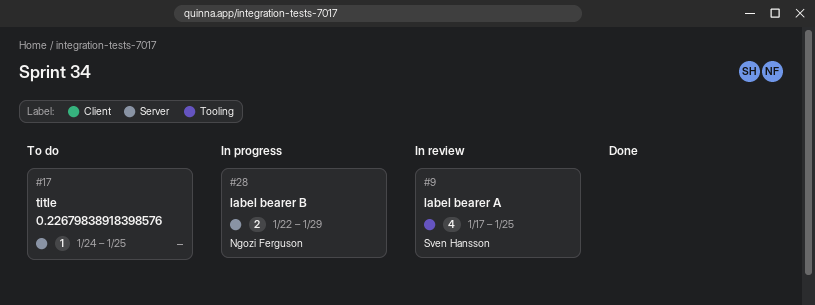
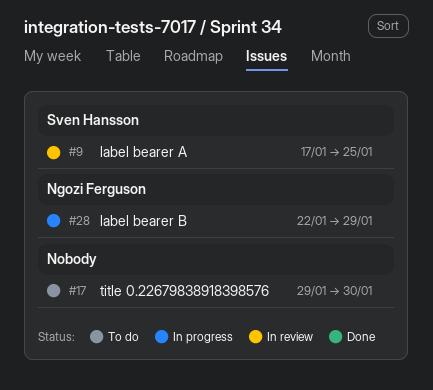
#17, start: Jan 24 -> Jan 29
#17, due: Jan 25 -> Jan 30

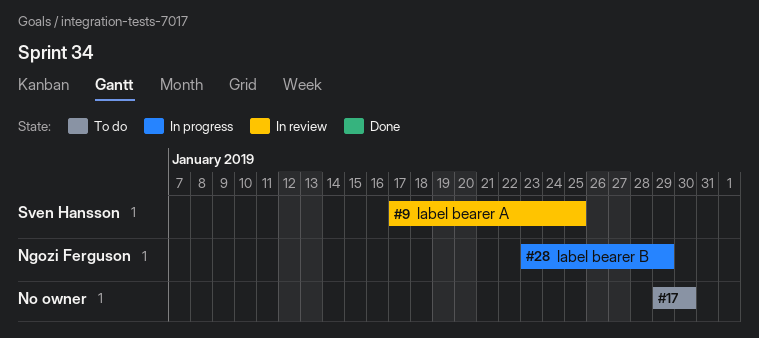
#28, start: Jan 22 -> Jan 23

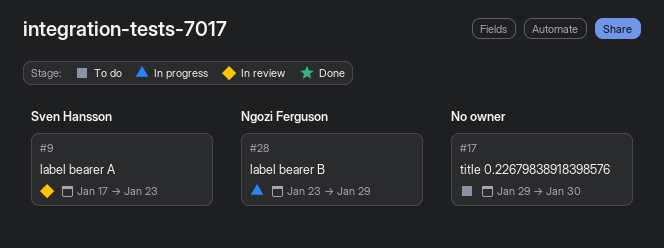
#9, due: Jan 25 -> Jan 23

